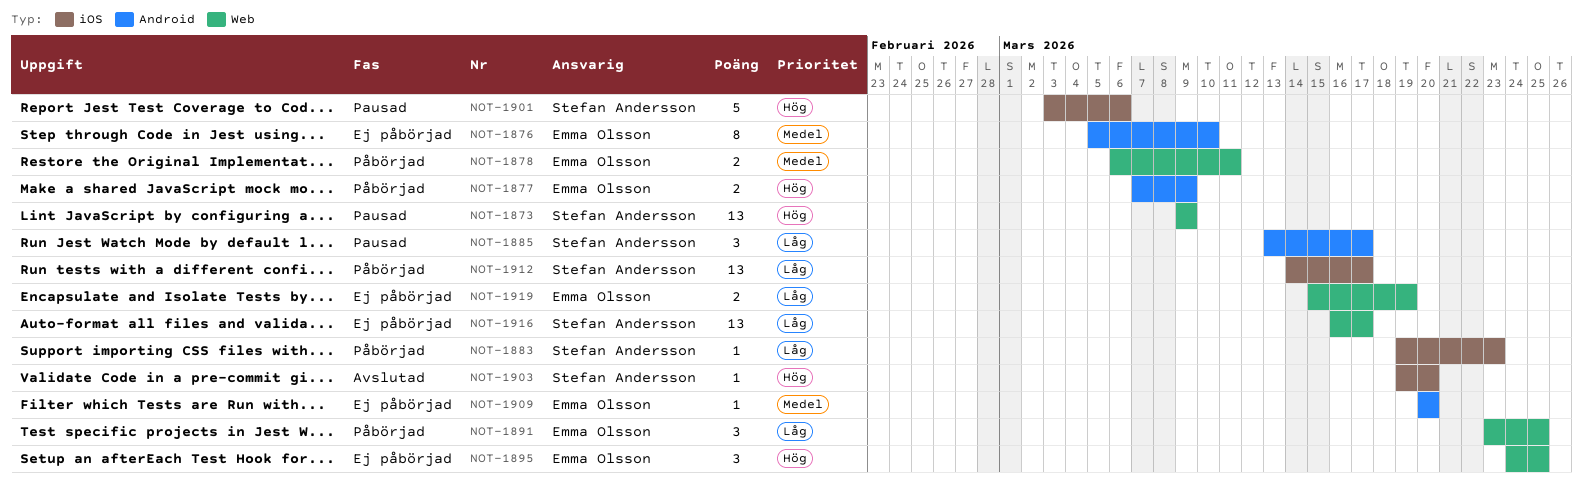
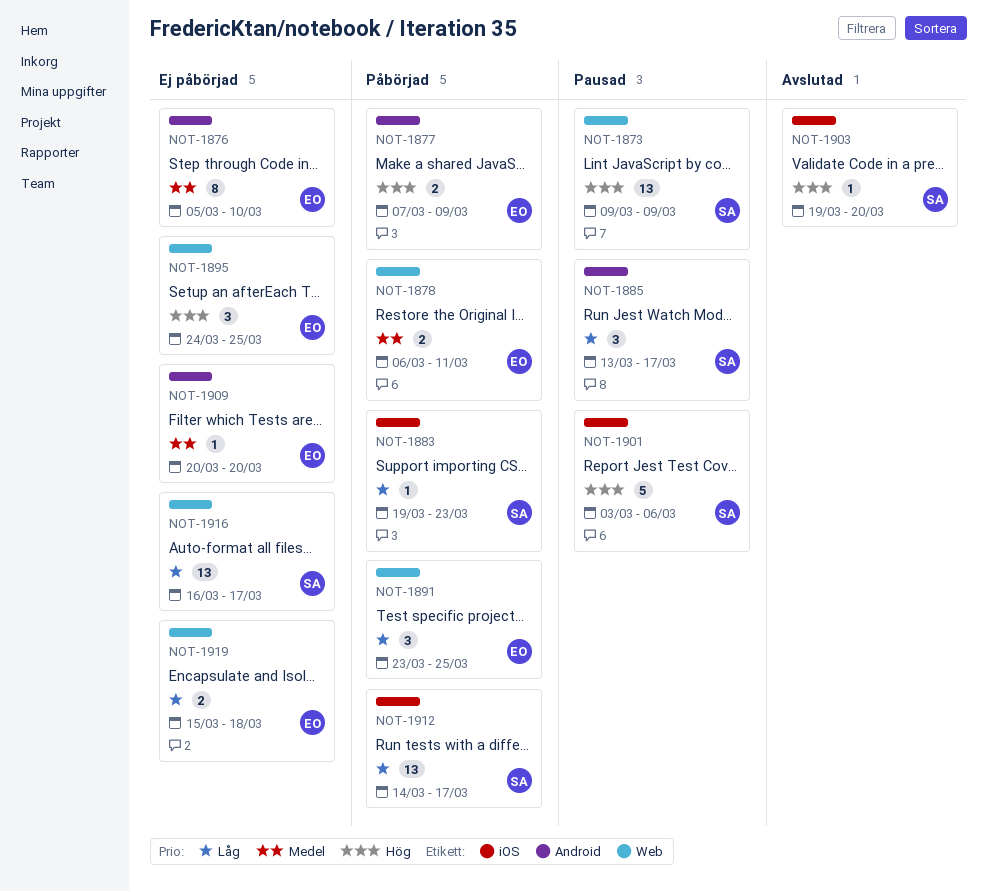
NOT-1919, due: Mar 19 -> Mar 18

